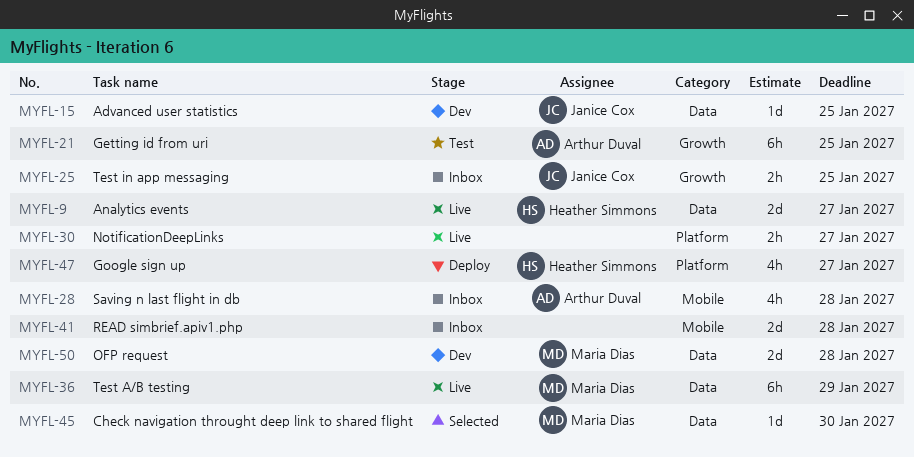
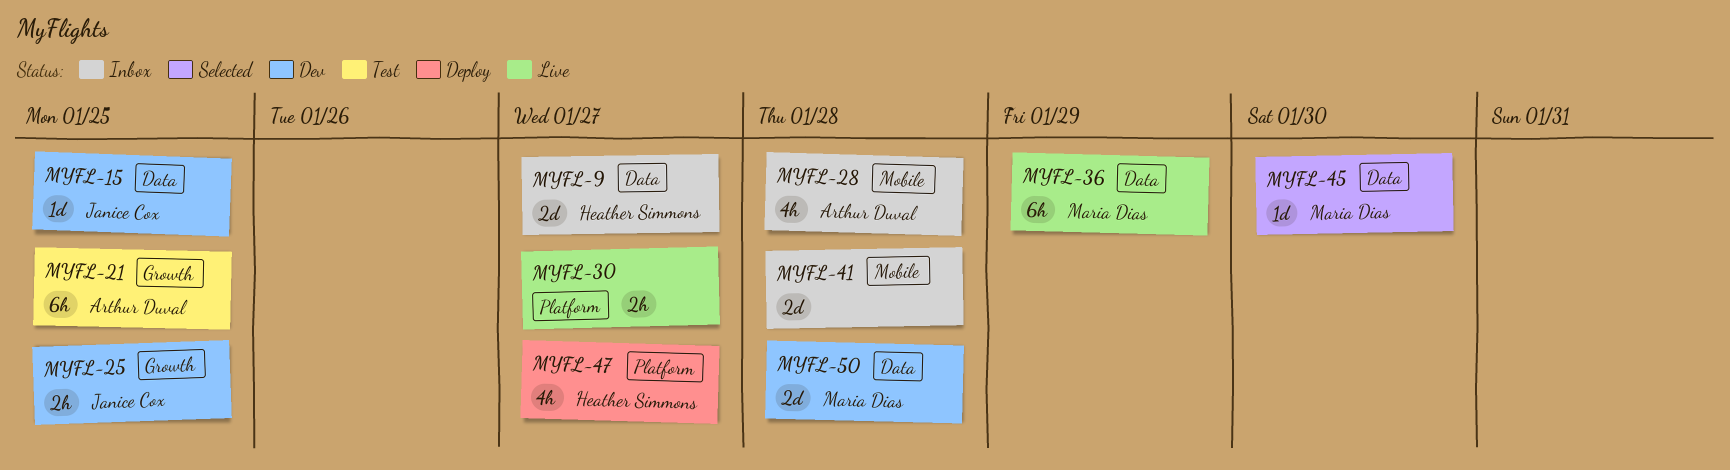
MYFL-9, status: Live -> Inbox
MYFL-25, status: Inbox -> Dev

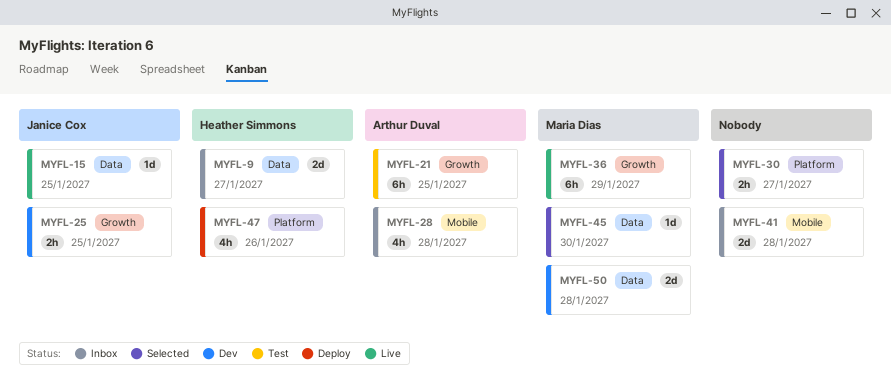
MYFL-15, status: Dev -> Live
MYFL-30, status: Live -> Selected
MYFL-36, label: Data -> Growth
MYFL-47, due: Jan 27 -> Jan 26

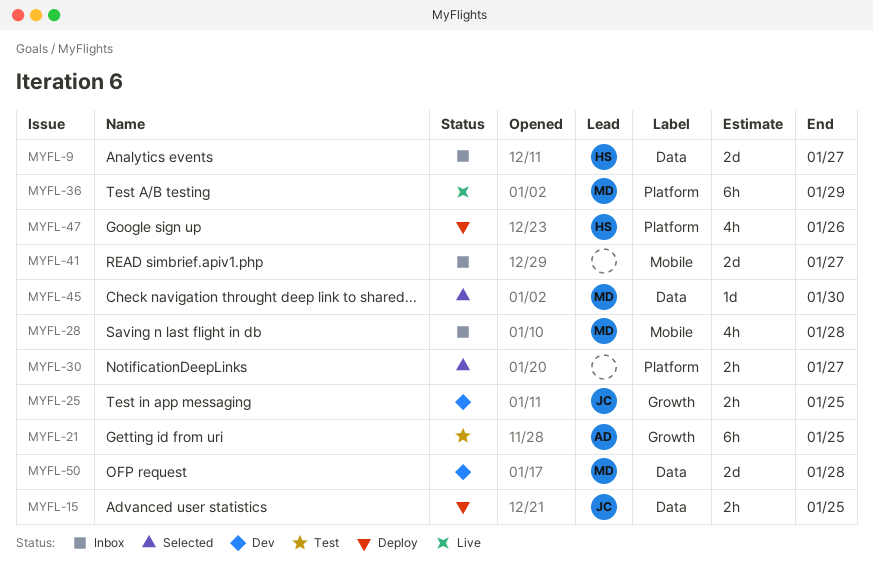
MYFL-15, status: Live -> Deploy
MYFL-15, estimate: 1d -> 2h
MYFL-28, owner: Arthur Duval -> Maria Dias
MYFL-36, label: Growth -> Platform
MYFL-41, due: Jan 28 -> Jan 27

